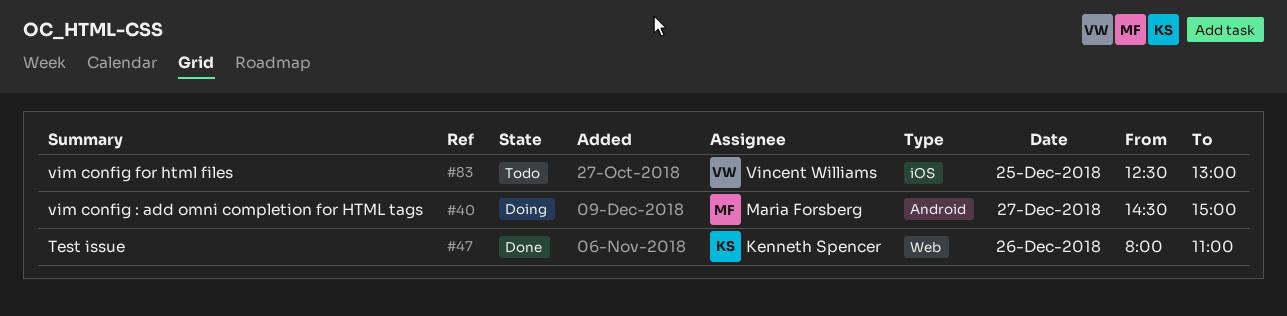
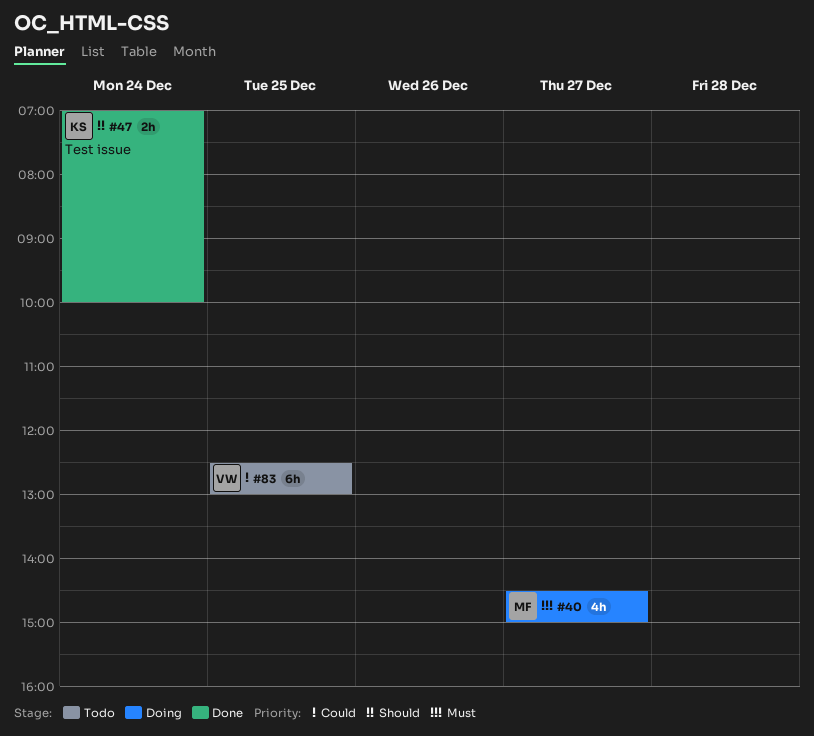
#47, day: Dec 26 -> Dec 24
#47, begins: 08:00 -> 07:00
#47, ends: 11:00 -> 10:00

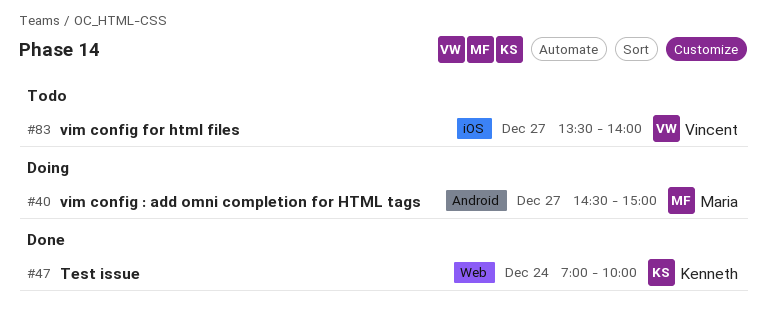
#83, day: Dec 25 -> Dec 27
#83, begins: 12:30 -> 13:30
#83, ends: 13:00 -> 14:00

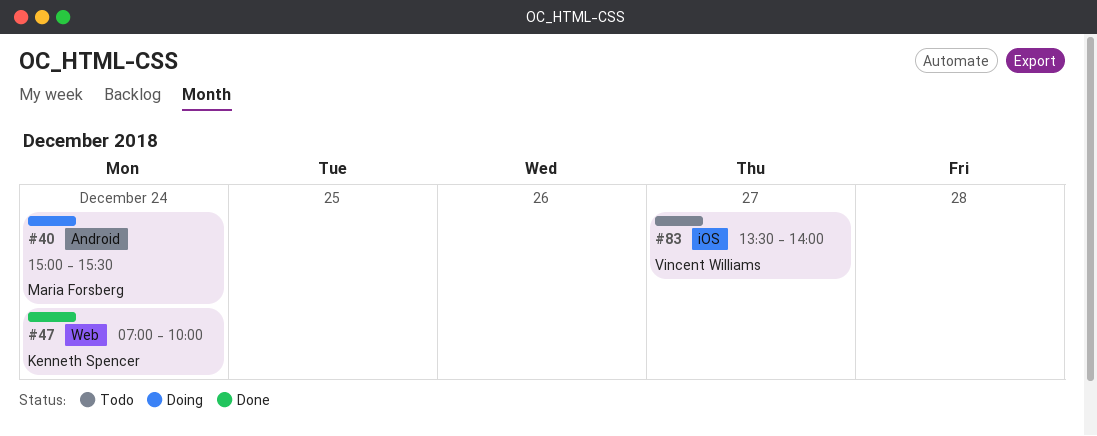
#40, day: Dec 27 -> Dec 24
#40, begins: 14:30 -> 15:00
#40, ends: 15:00 -> 15:30

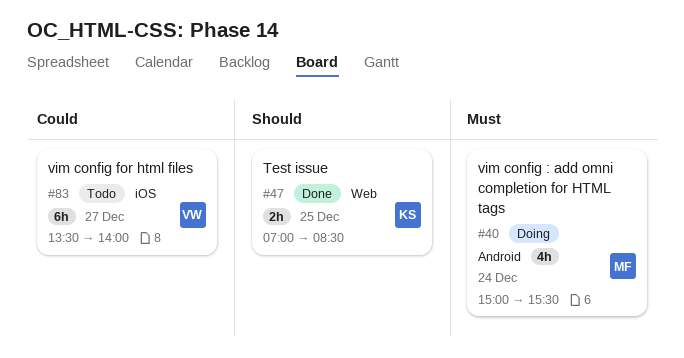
#47, day: Dec 24 -> Dec 25
#47, ends: 10:00 -> 08:30

